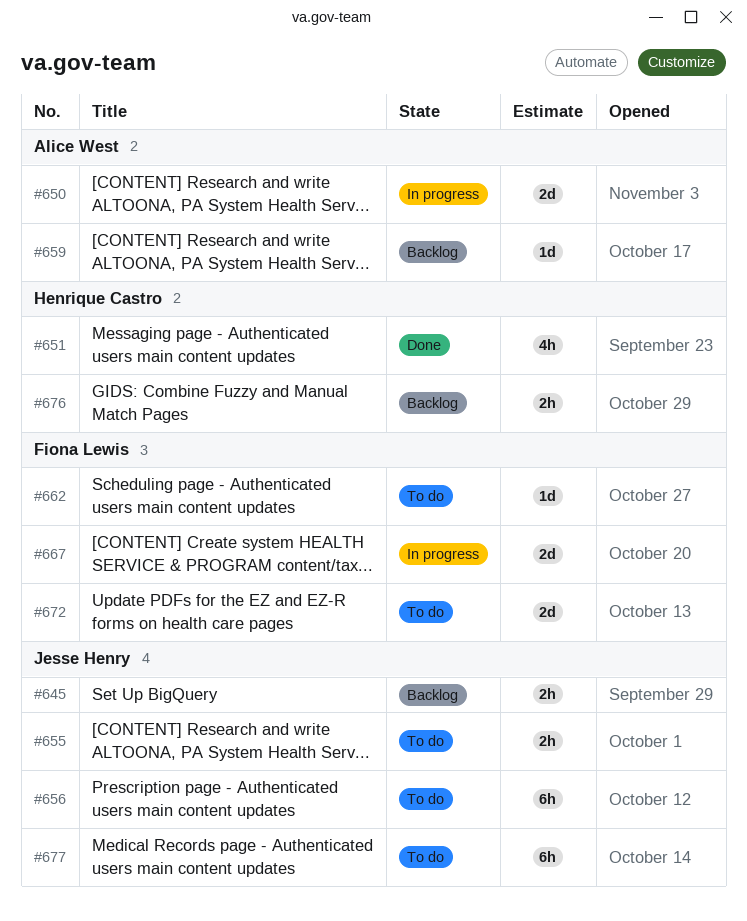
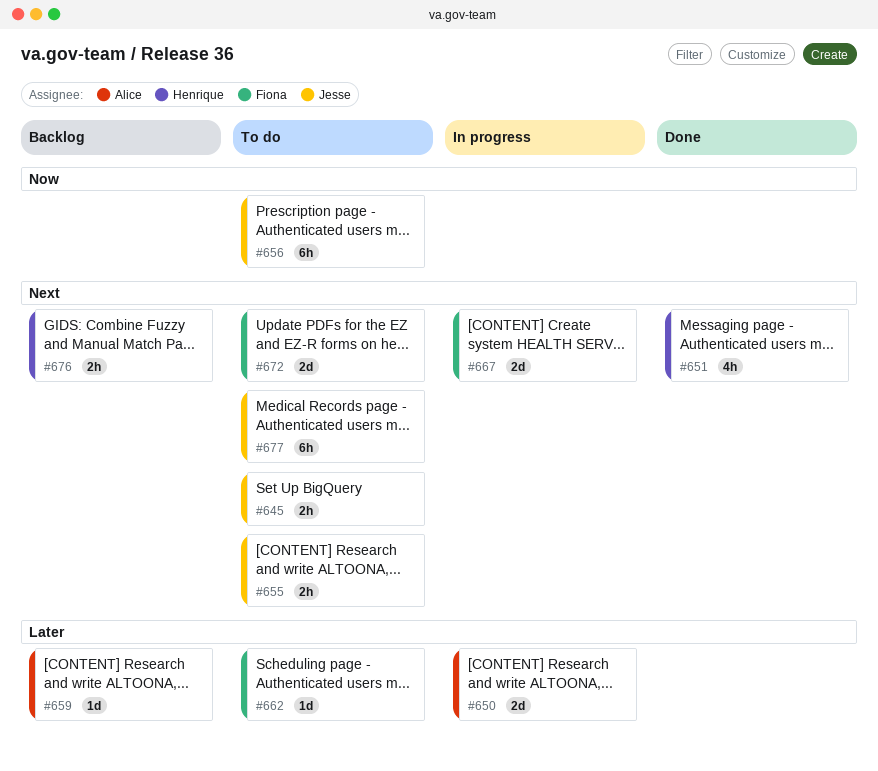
#645, status: Backlog -> To do

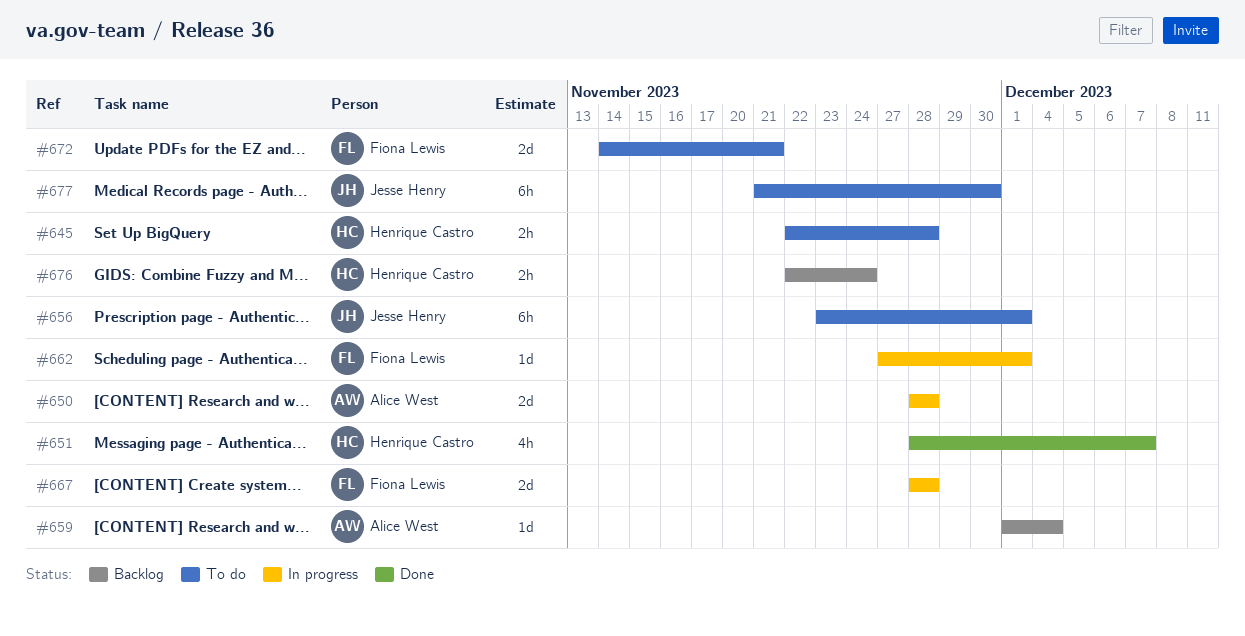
#645, owner: Jesse Henry -> Henrique Castro
#655: present -> none
#662, status: To do -> In progress

